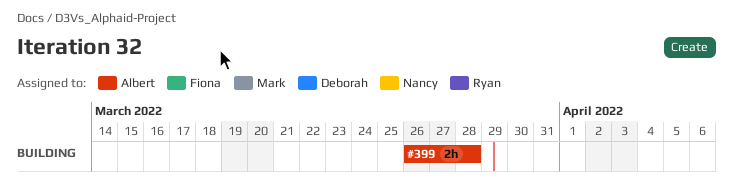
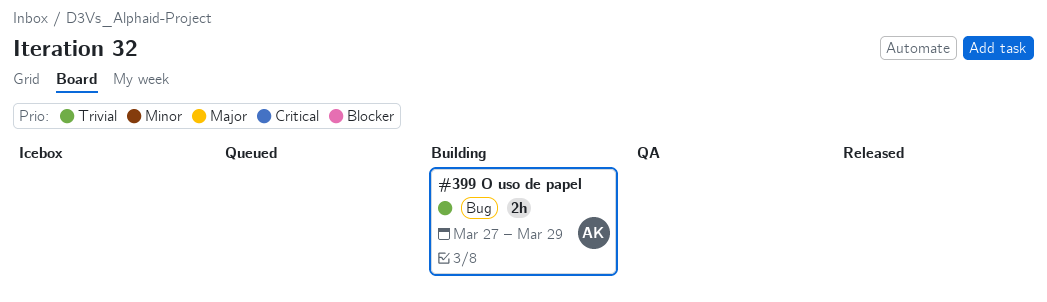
#399, start: Mar 26 -> Mar 27
#399, due: Mar 28 -> Mar 29

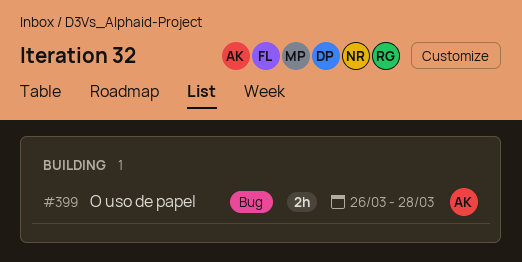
#399, start: Mar 27 -> Mar 26
#399, due: Mar 29 -> Mar 28

